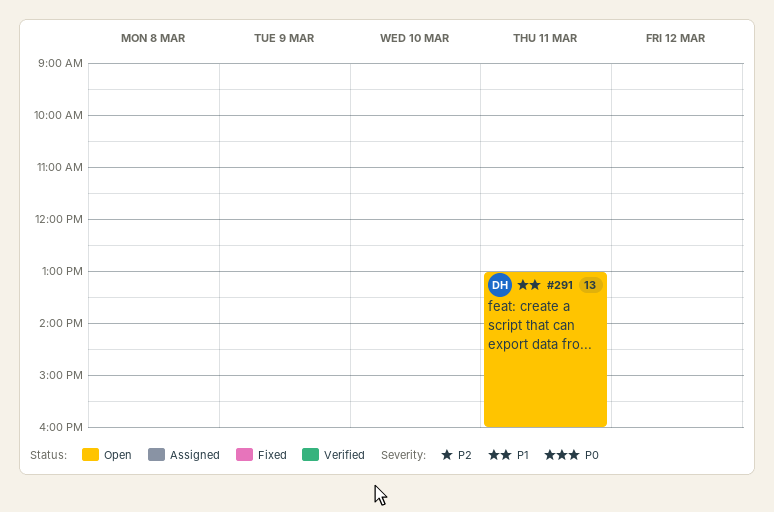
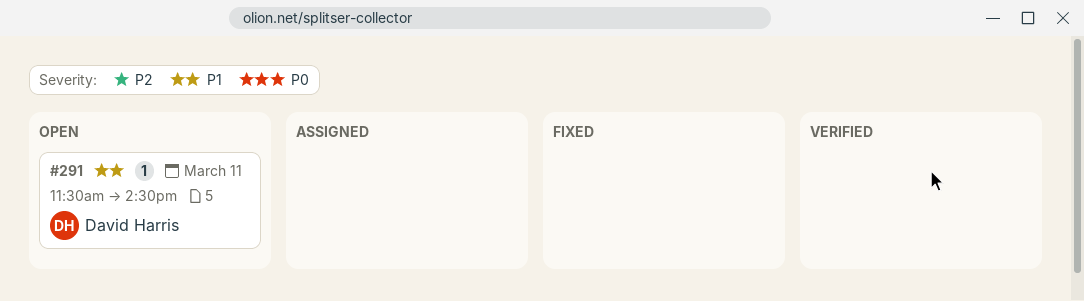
#291, estimate: 13 -> 1
#291, begins: 13:00 -> 11:30
#291, ends: 16:00 -> 14:30

